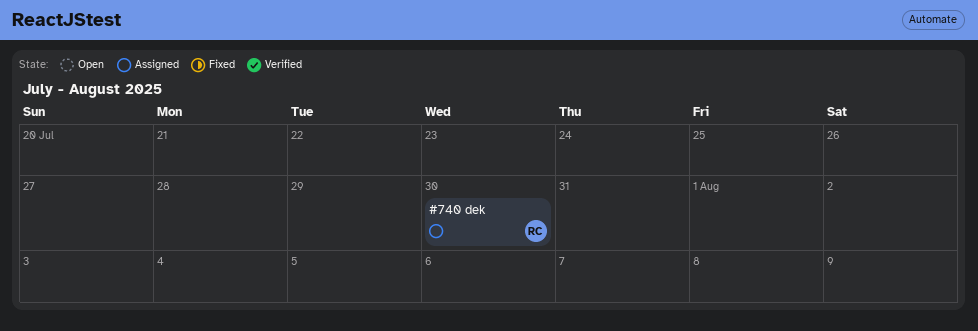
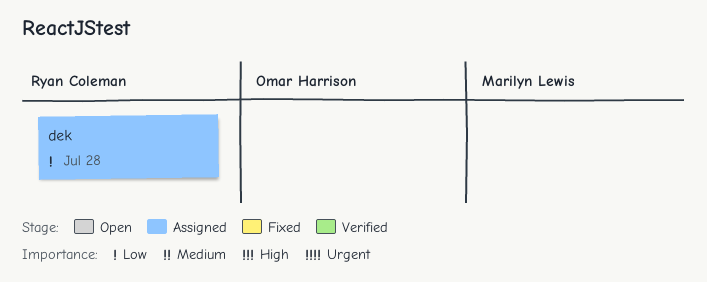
dek, due: Jul 30 -> Jul 28

